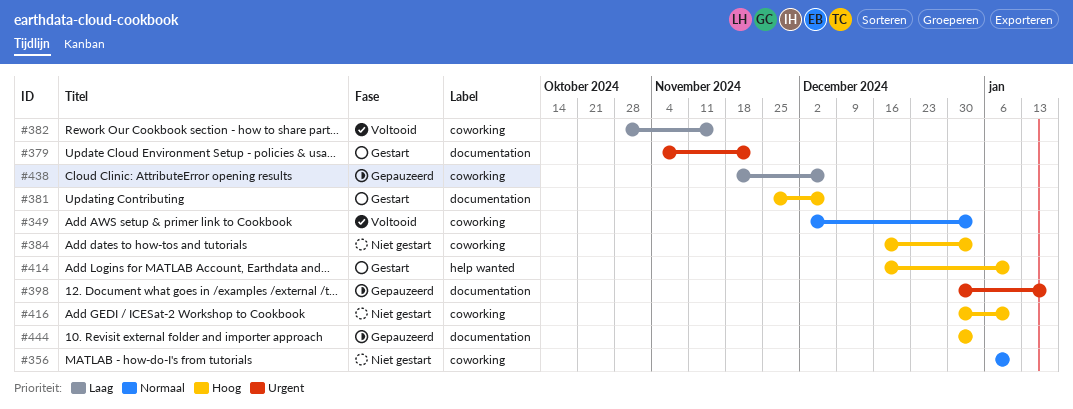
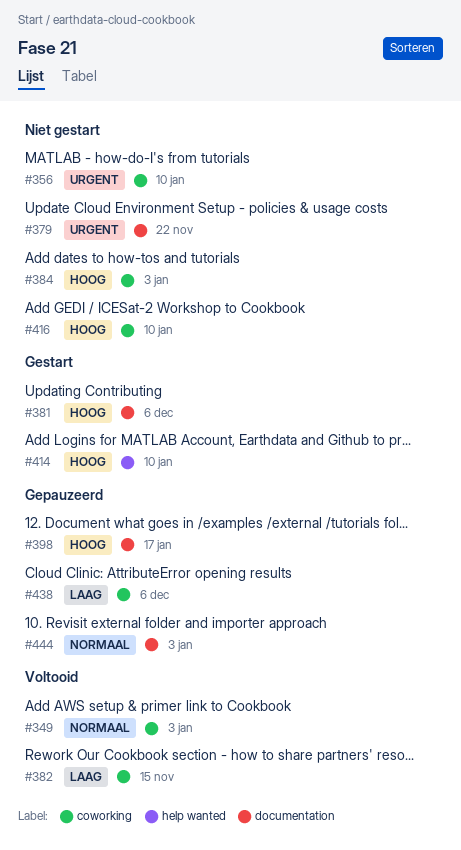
#356, priority: Normaal -> Urgent
#379, status: Gestart -> Niet gestart
#398, priority: Urgent -> Hoog
#444, priority: Hoog -> Normaal

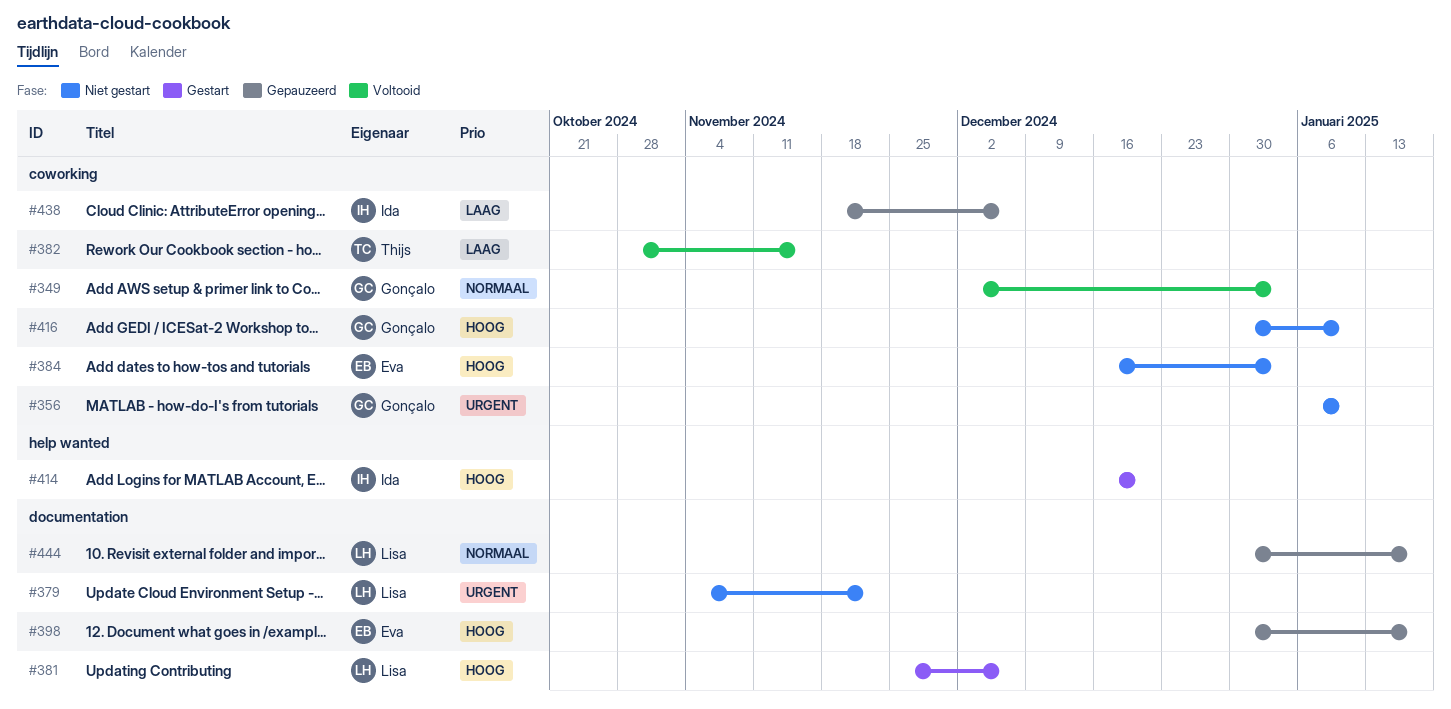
#414, due: Jan 10 -> Dec 20
#444, due: Jan 3 -> Jan 17

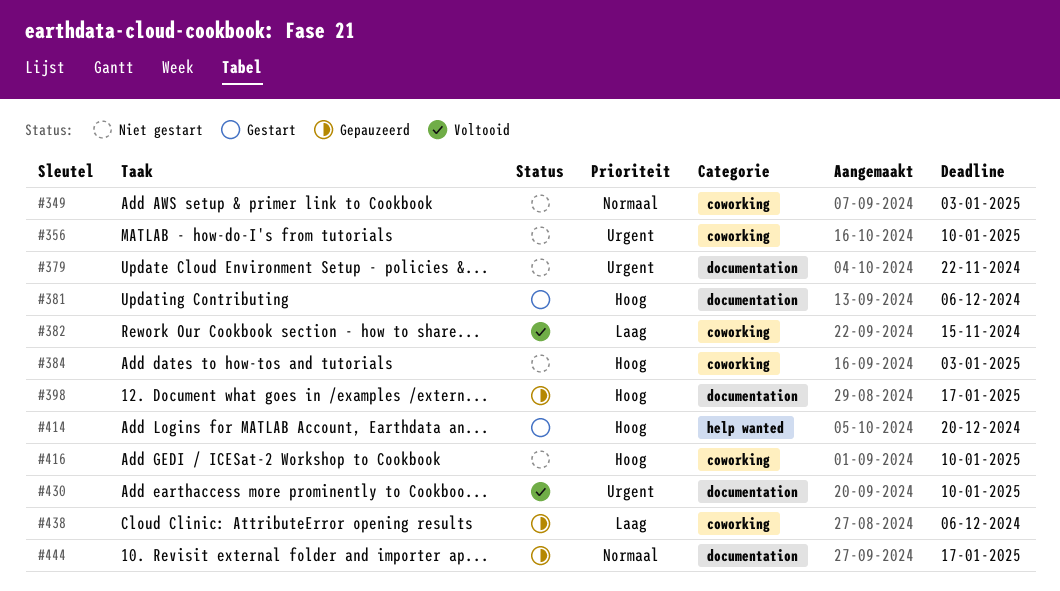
#349, status: Voltooid -> Niet gestart
#430: none -> present

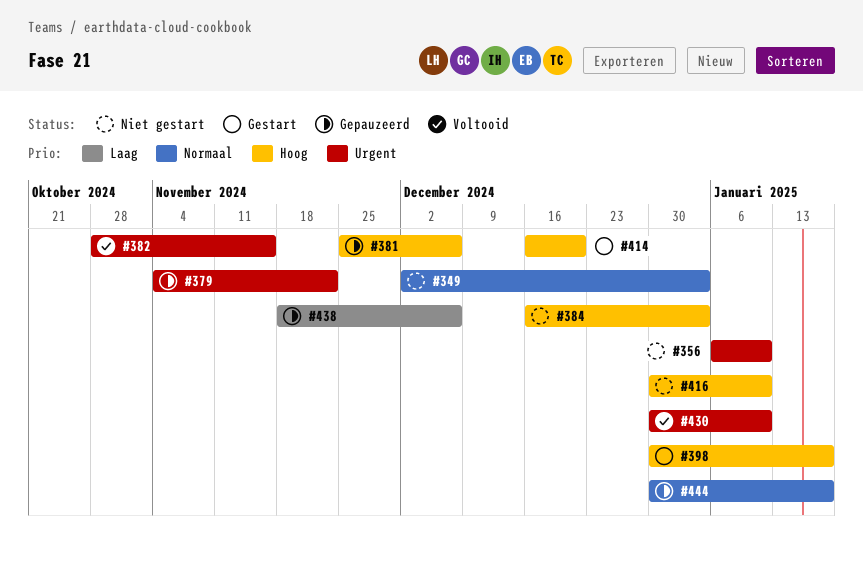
#379, status: Niet gestart -> Gepauzeerd
#381, status: Gestart -> Gepauzeerd
#382, priority: Laag -> Urgent
#398, status: Gepauzeerd -> Gestart

